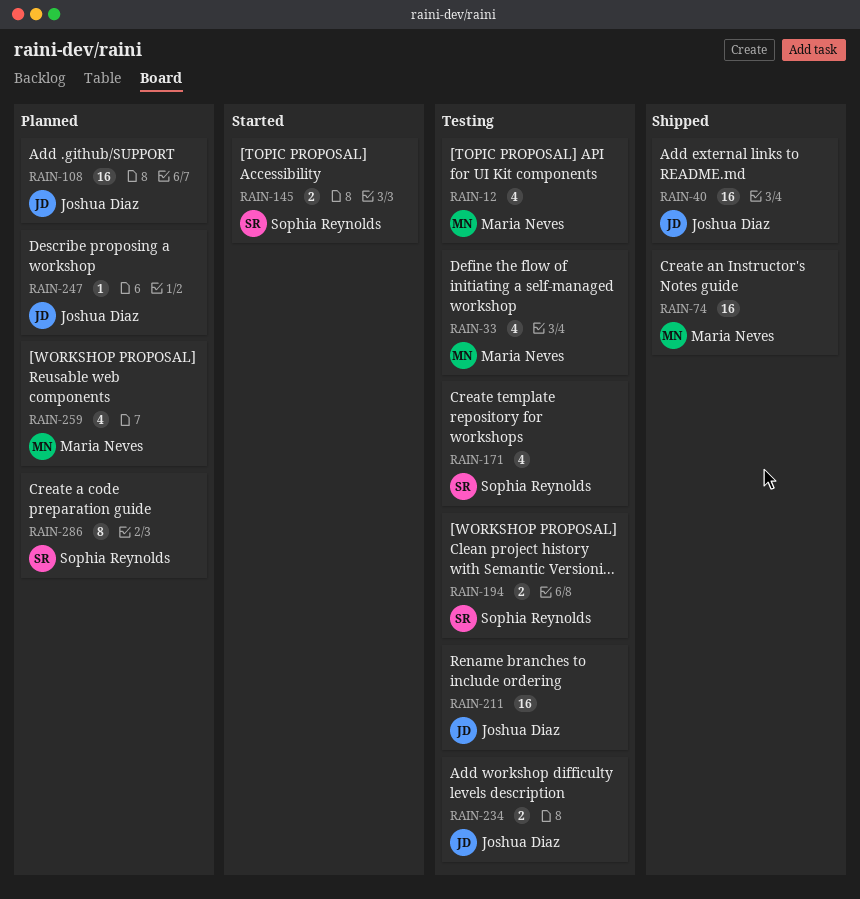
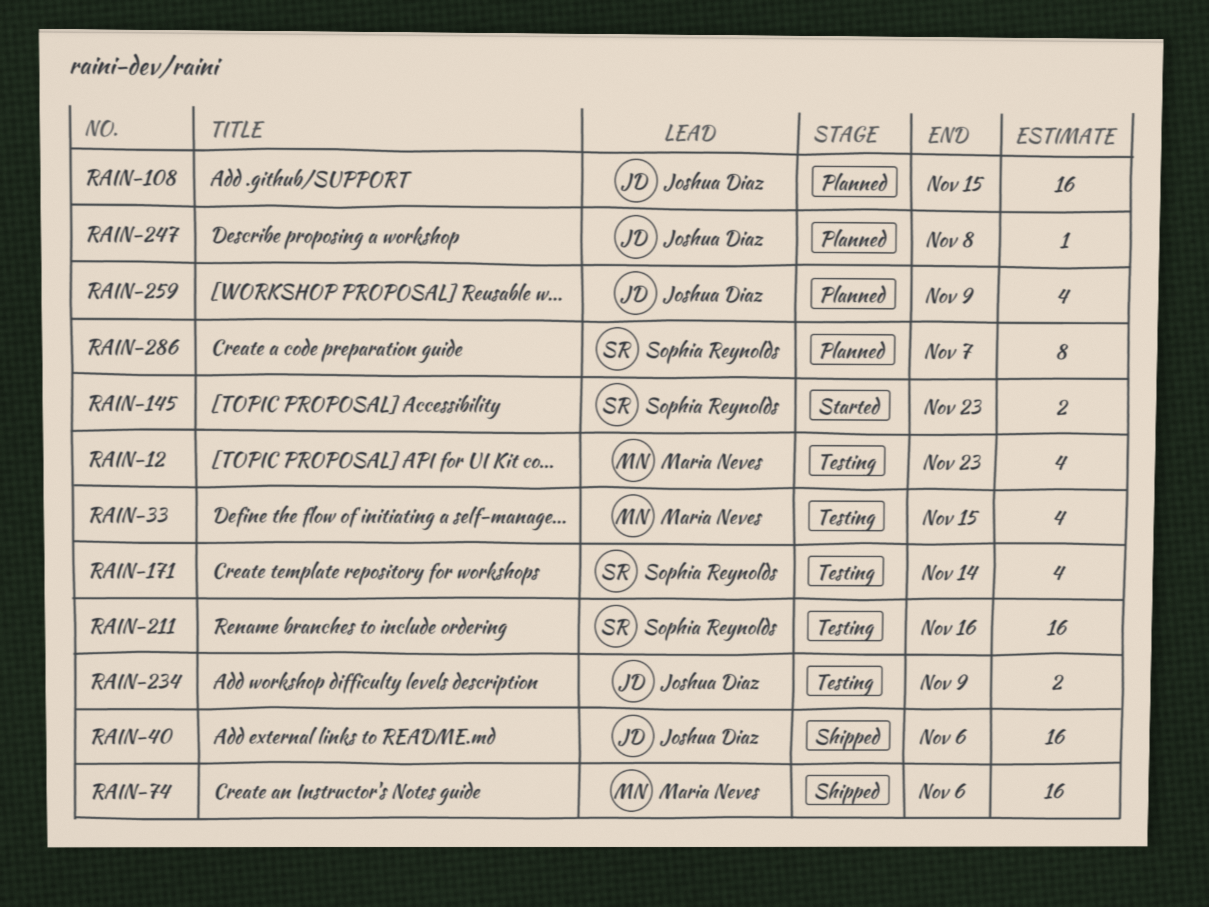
RAIN-194: present -> none
RAIN-211, owner: Joshua Diaz -> Sophia Reynolds
RAIN-259, owner: Maria Neves -> Joshua Diaz

